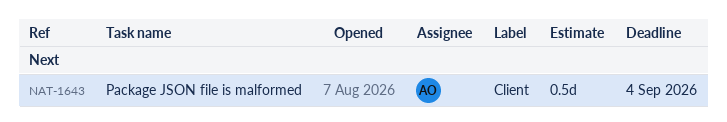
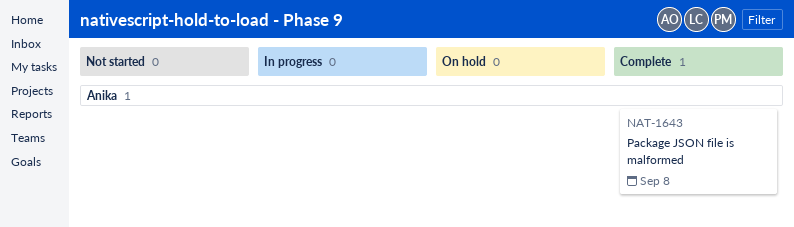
NAT-1643, due: Sep 4 -> Sep 8

